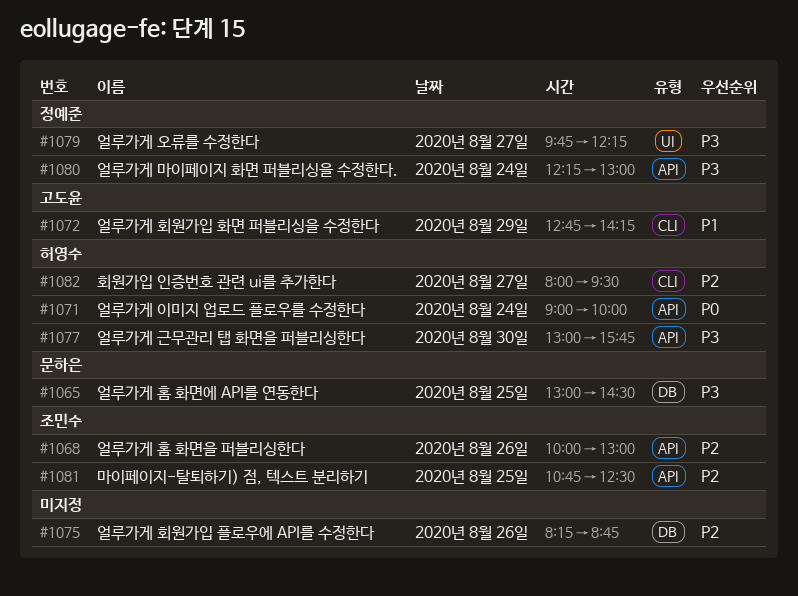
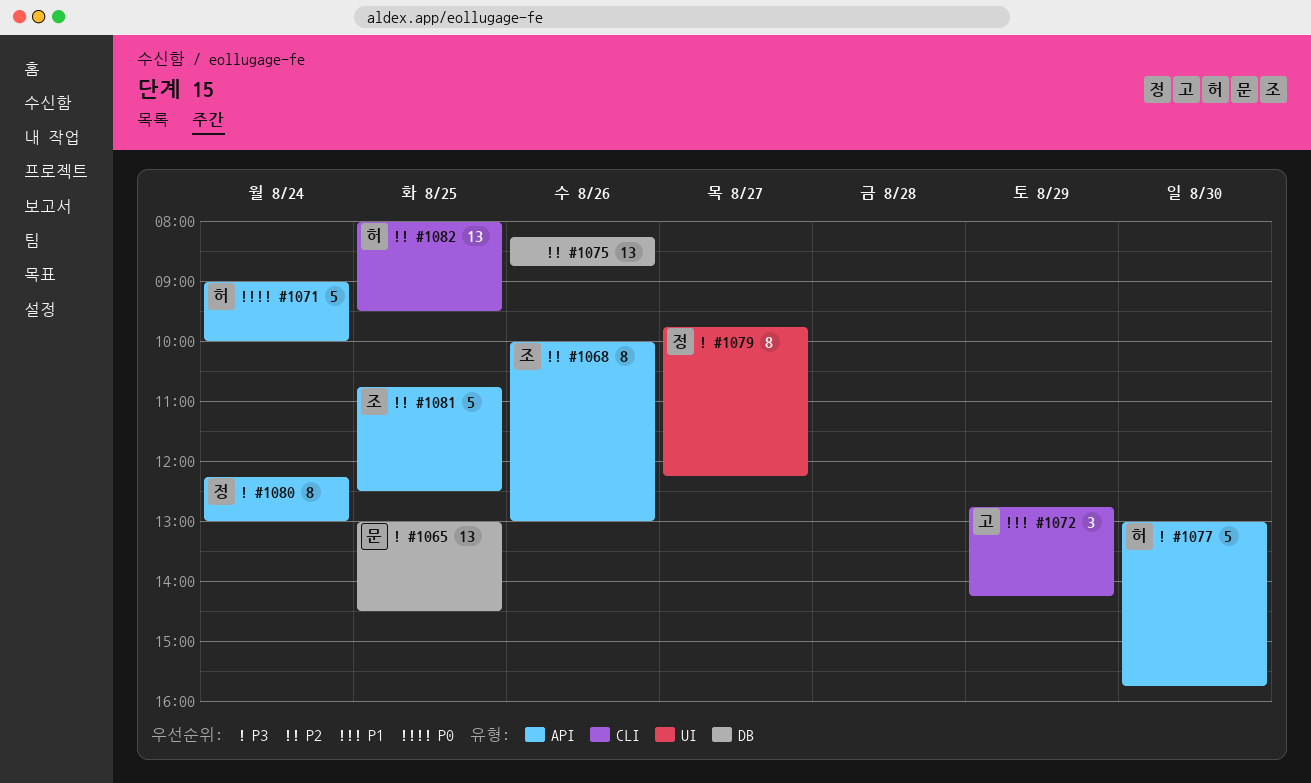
#1082, day: Aug 27 -> Aug 25

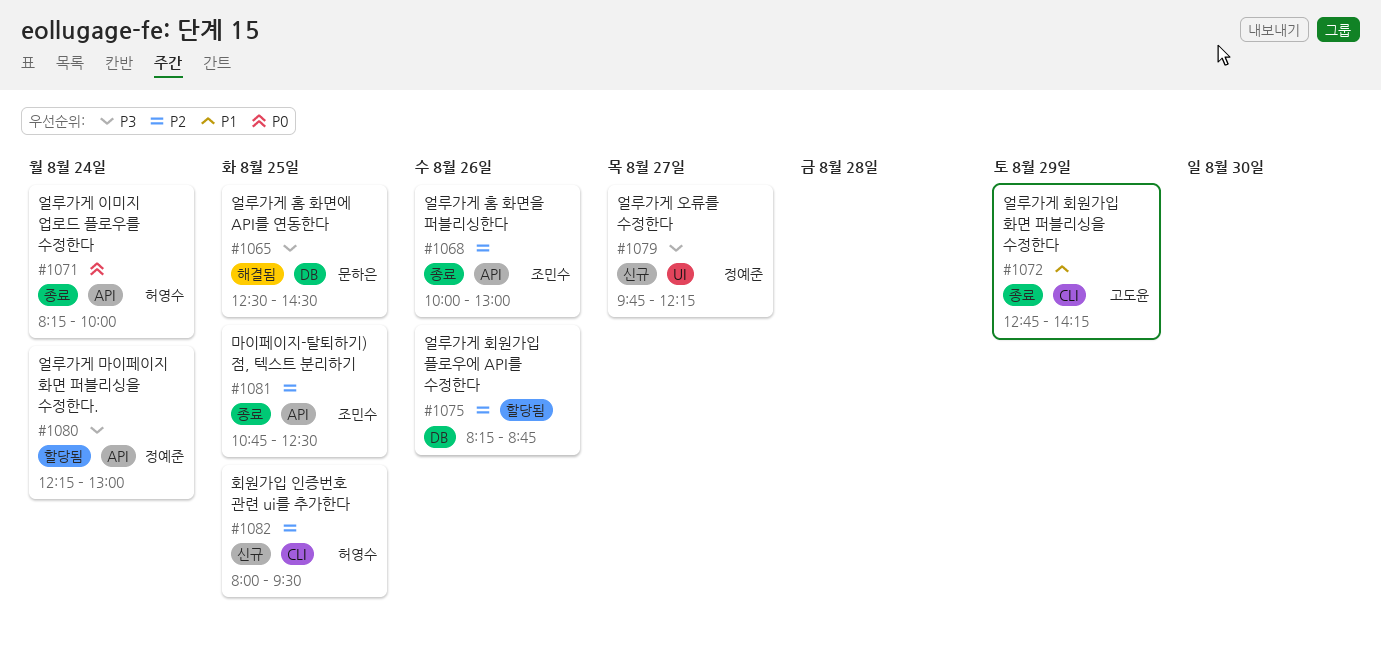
#1065, begins: 13:00 -> 12:30
#1071, begins: 09:00 -> 08:15
#1077: present -> none

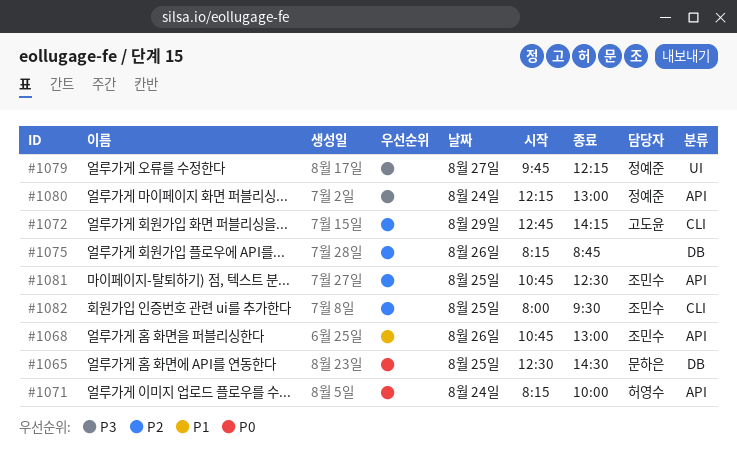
#1065, priority: P3 -> P0
#1068, priority: P2 -> P1
#1068, begins: 10:00 -> 10:45
#1072, priority: P1 -> P2
#1082, owner: 허영수 -> 조민수

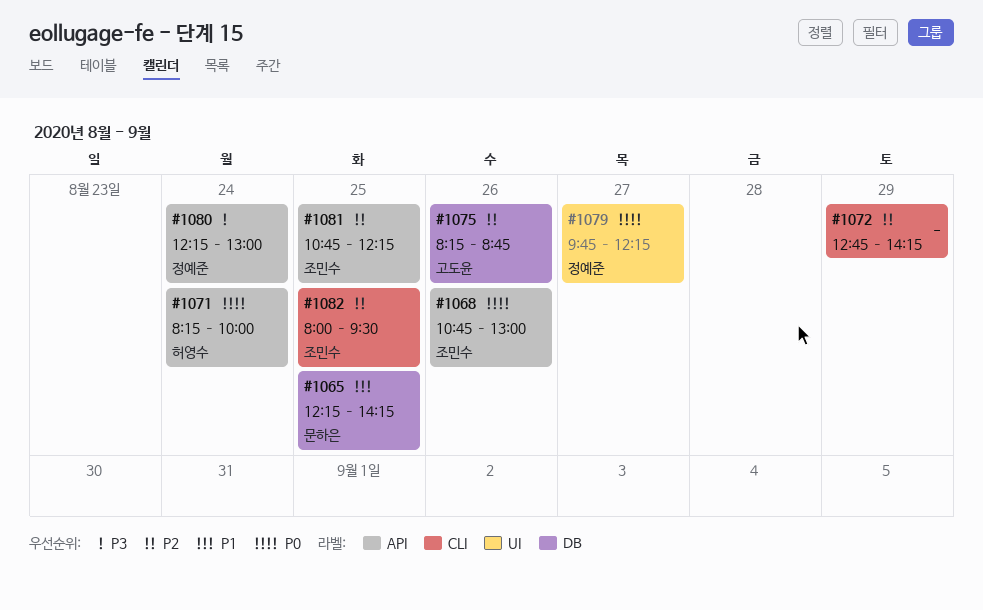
#1065, priority: P0 -> P1
#1065, begins: 12:30 -> 12:15
#1065, ends: 14:30 -> 14:15
#1068, priority: P1 -> P0
#1072, owner: 고도윤 -> none
#1075, owner: none -> 고도윤
#1079, priority: P3 -> P0
#1081, ends: 12:30 -> 12:15

